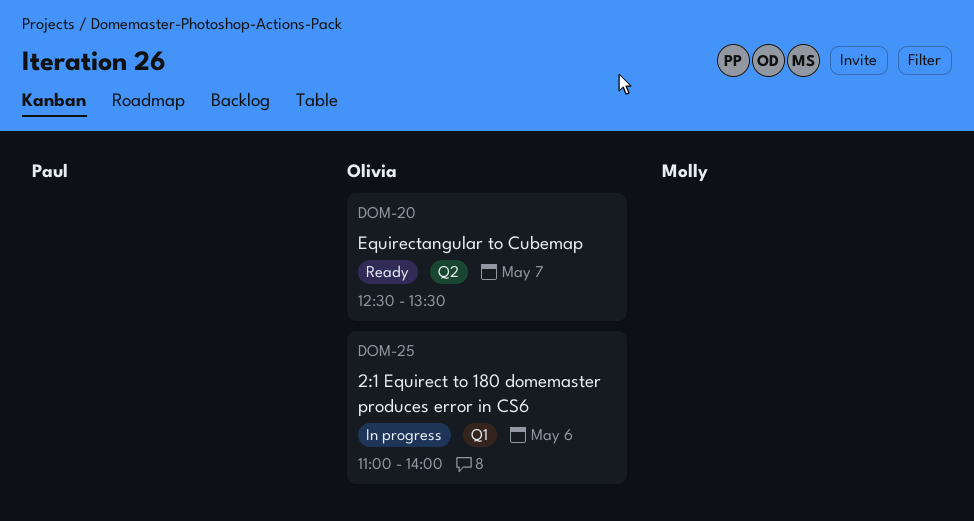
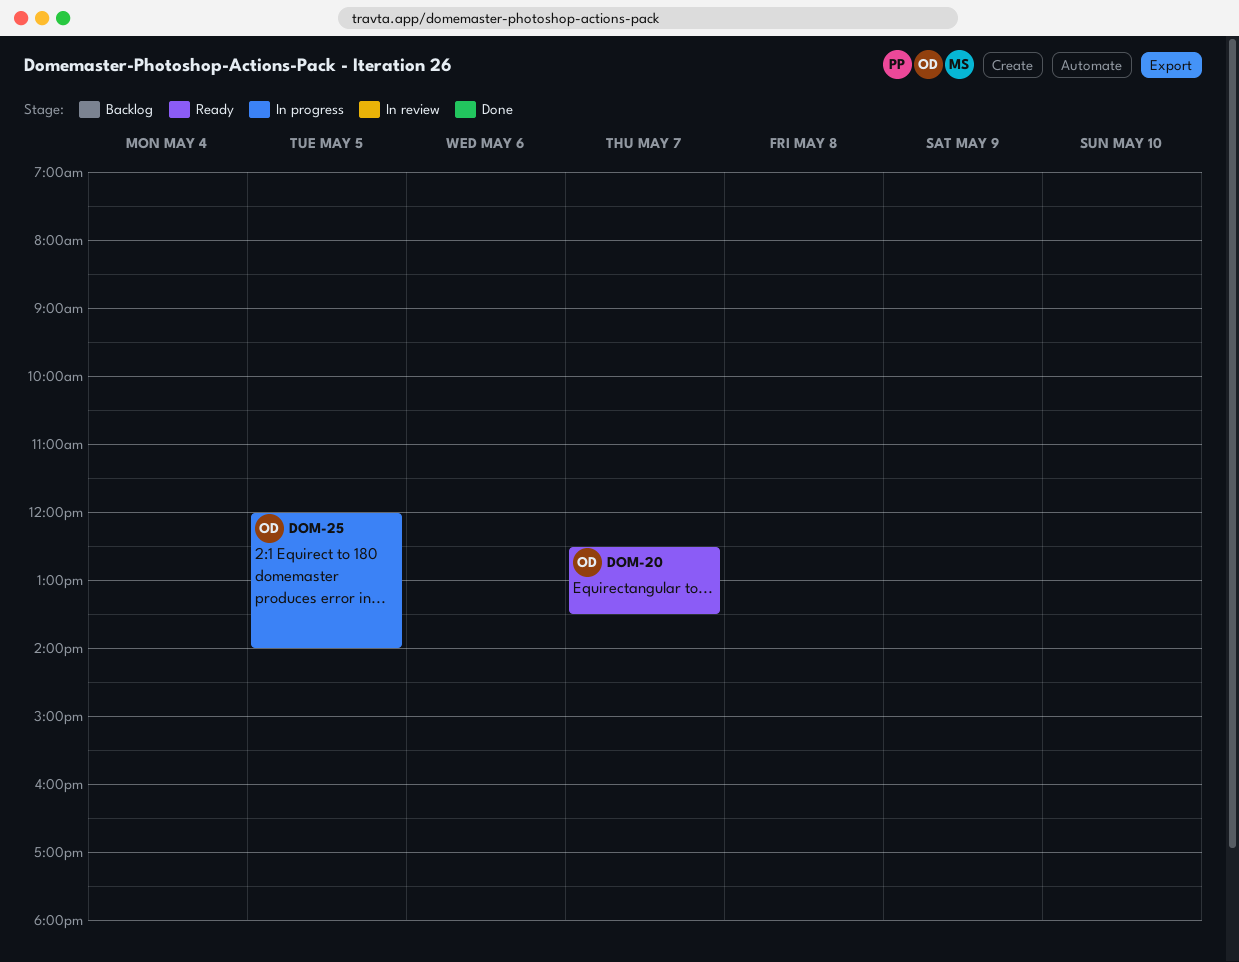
DOM-25, day: May 6 -> May 5
DOM-25, begins: 11:00 -> 12:00

